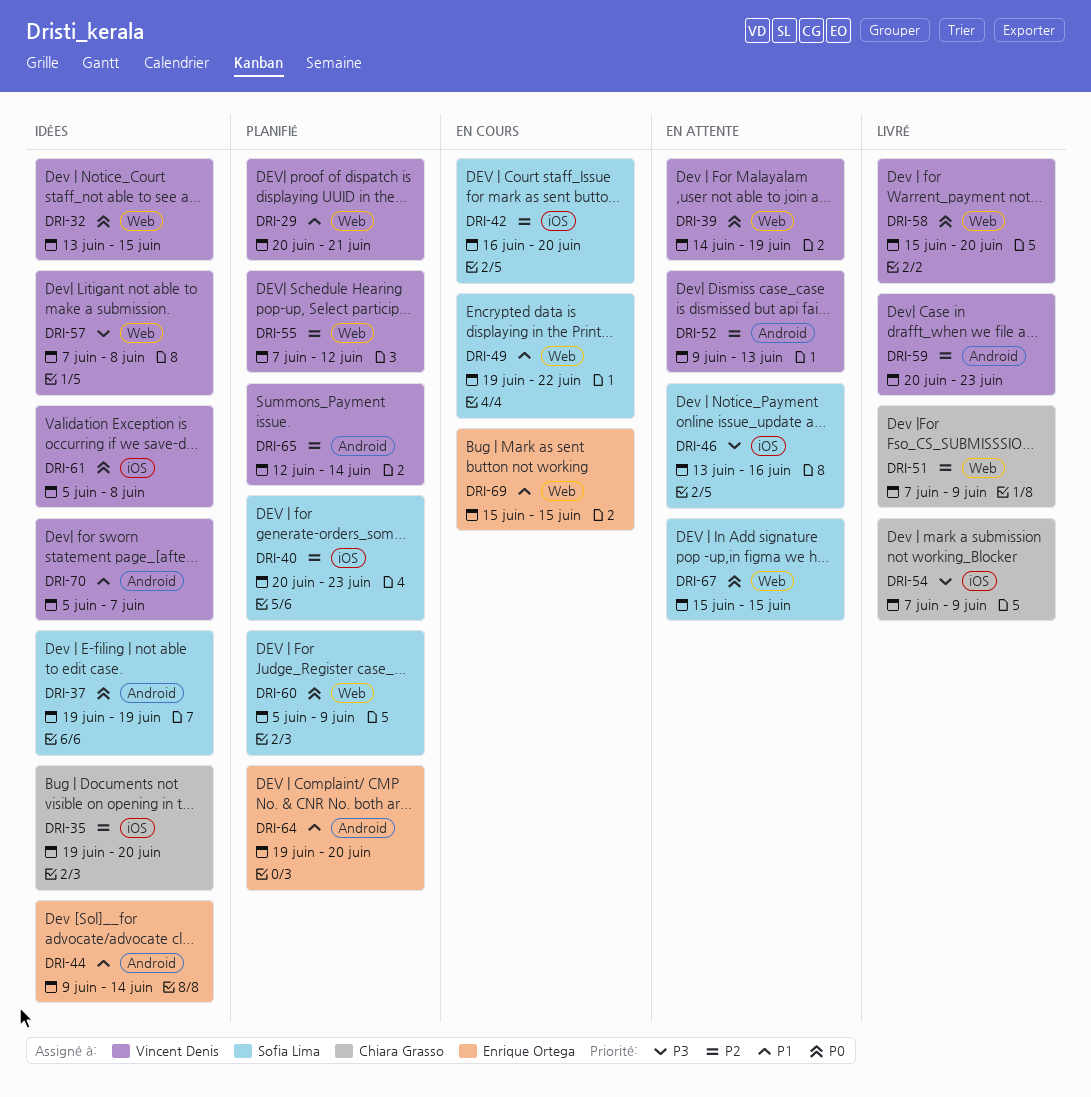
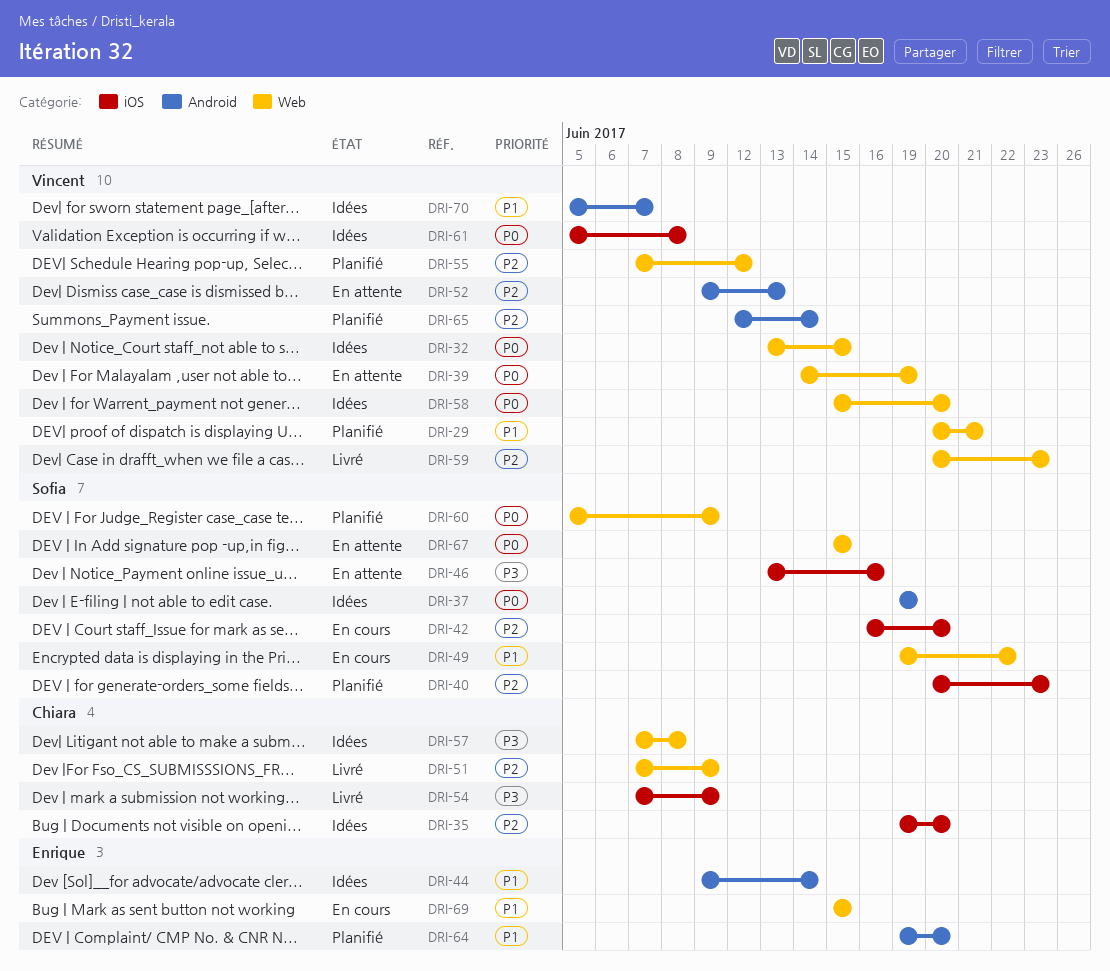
DRI-57, owner: Vincent Denis -> Chiara Grasso
DRI-58, status: Livré -> Idées
DRI-59, label: Android -> Web

